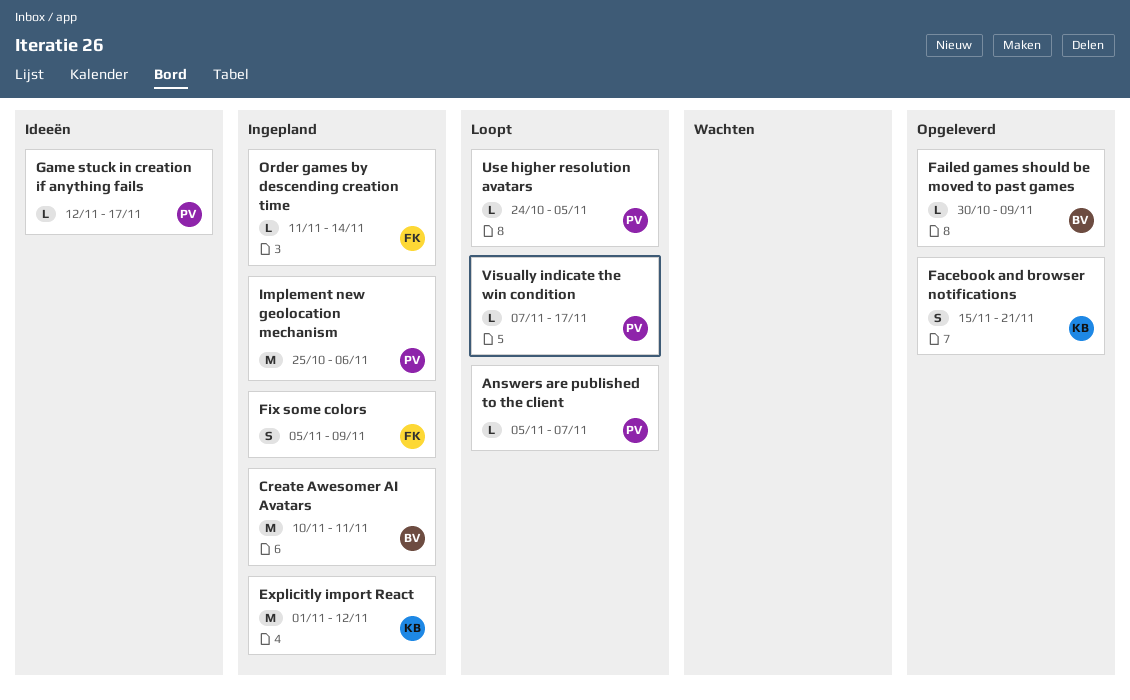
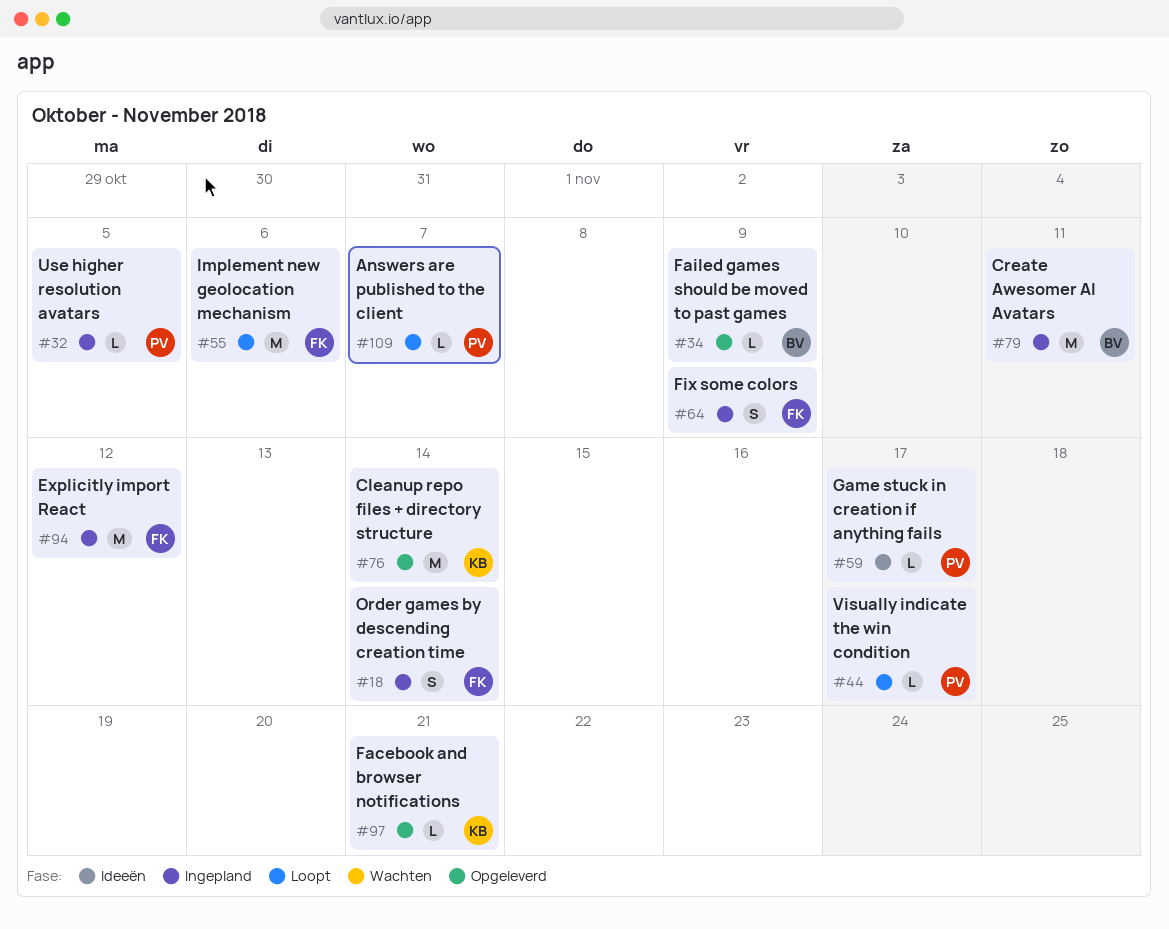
Cleanup repo files + directory structure: none -> present
Explicitly import React, owner: KB -> FK
Facebook and browser notifications, estimate: S -> L
Implement new geolocation mechanism, status: Ingepland -> Loopt
Implement new geolocation mechanism, owner: PV -> FK
Order games by descending creation time, estimate: L -> S
Use higher resolution avatars, status: Loopt -> Ingepland

